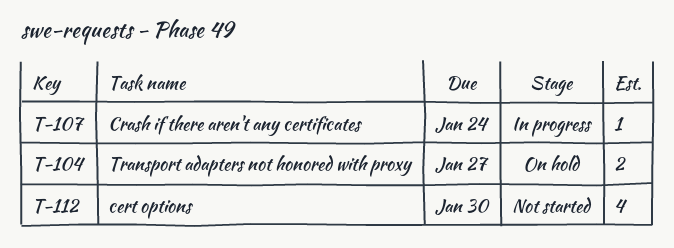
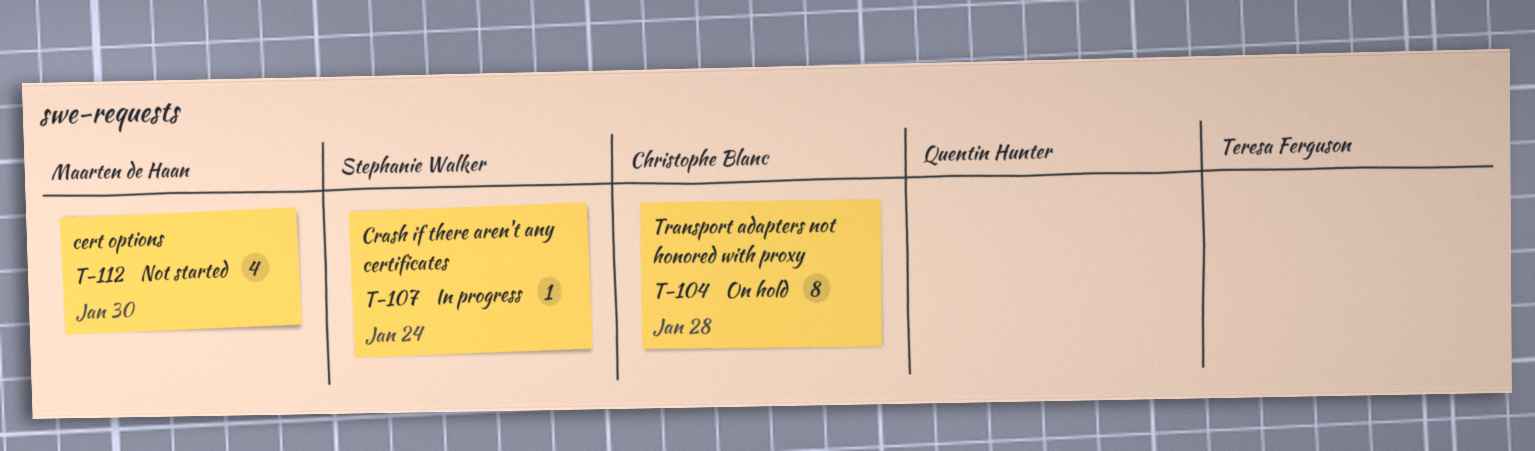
T-104, estimate: 2 -> 8
T-104, due: Jan 27 -> Jan 28

